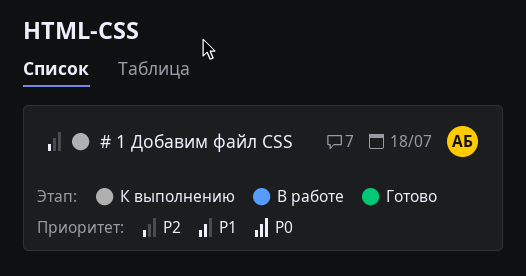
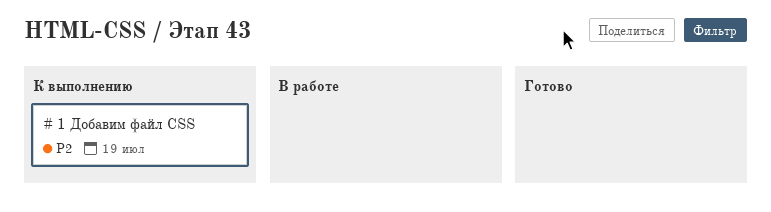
# 1 Добавим файл CSS, due: Jul 18 -> Jul 19

